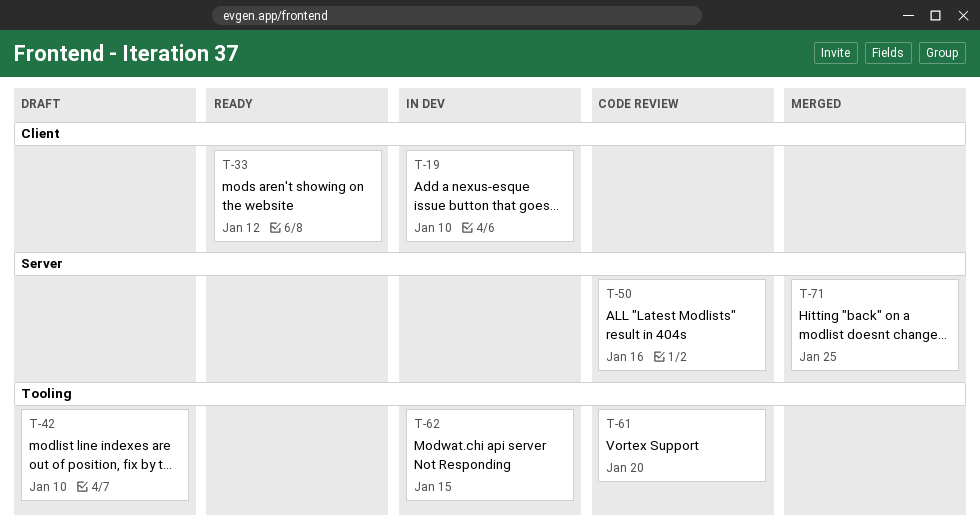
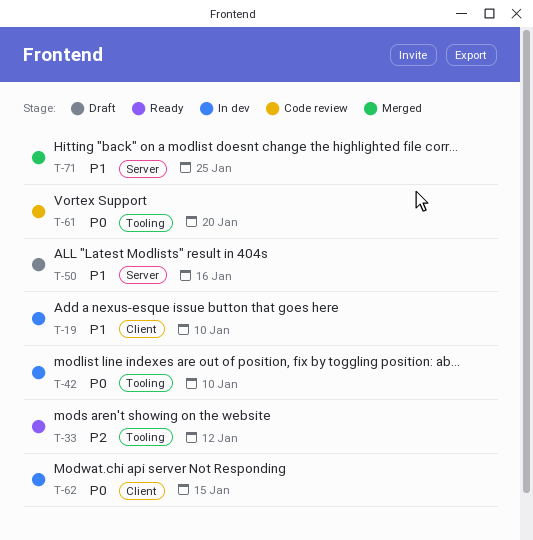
T-33, label: Client -> Tooling
T-42, status: Draft -> In dev
T-50, status: Code review -> Draft
T-62, label: Tooling -> Client

